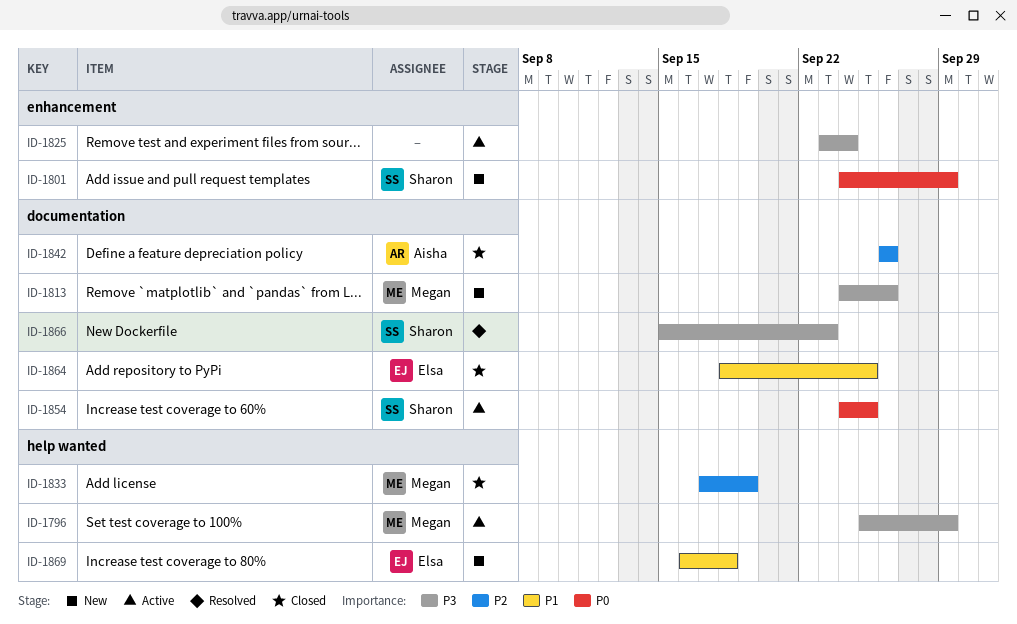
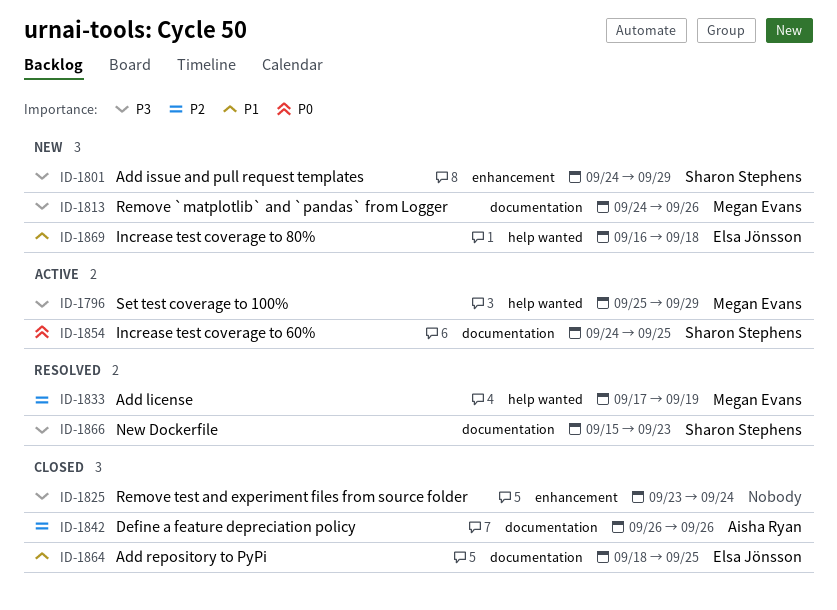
ID-1801, priority: P0 -> P3
ID-1825, status: Active -> Closed
ID-1833, status: Closed -> Resolved

